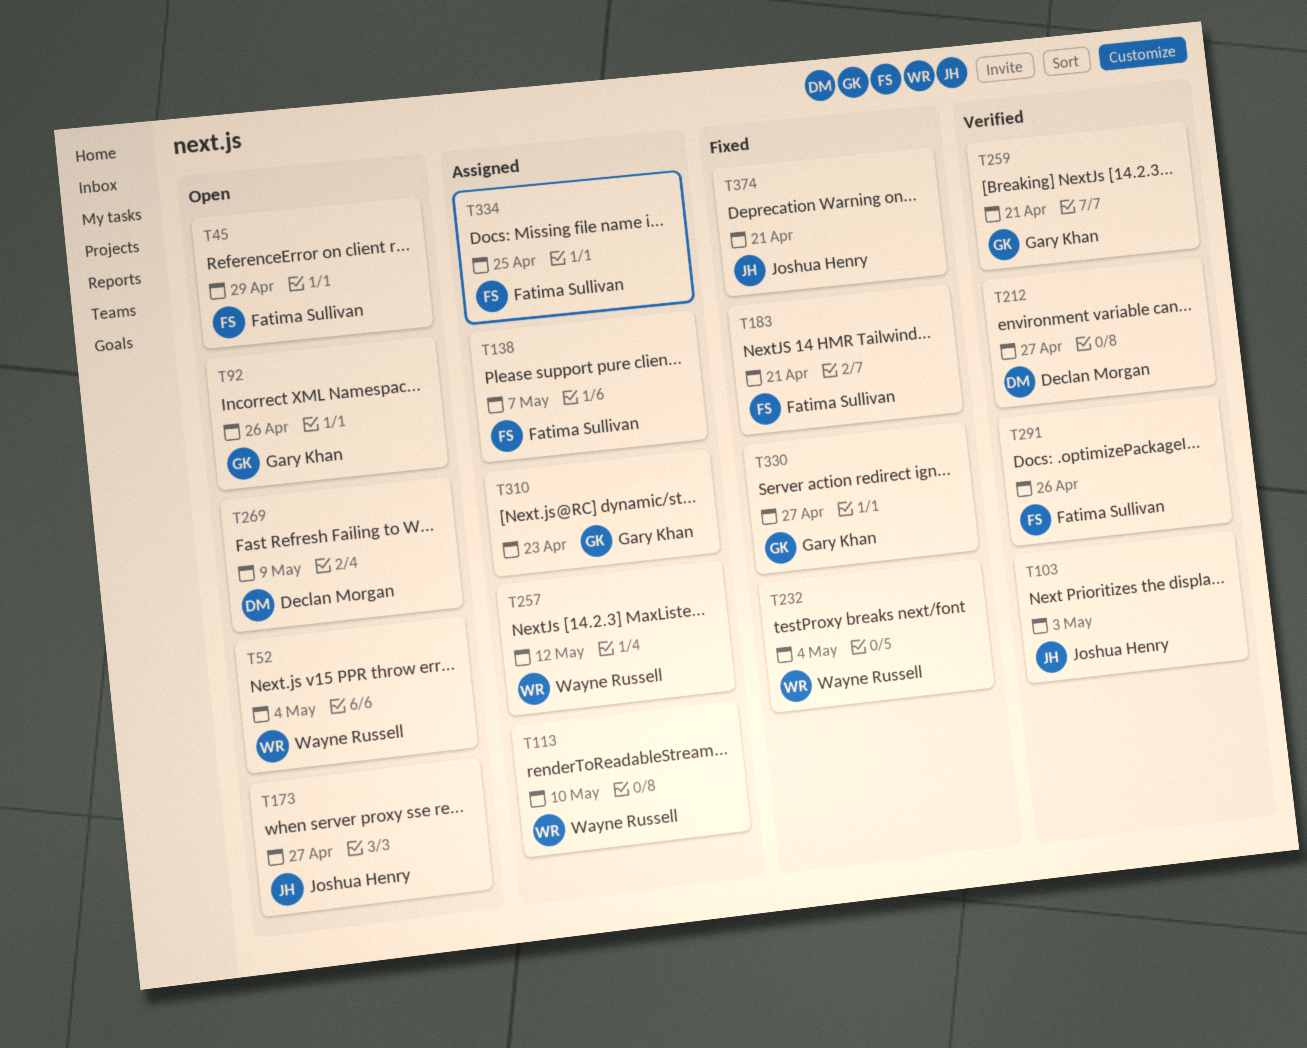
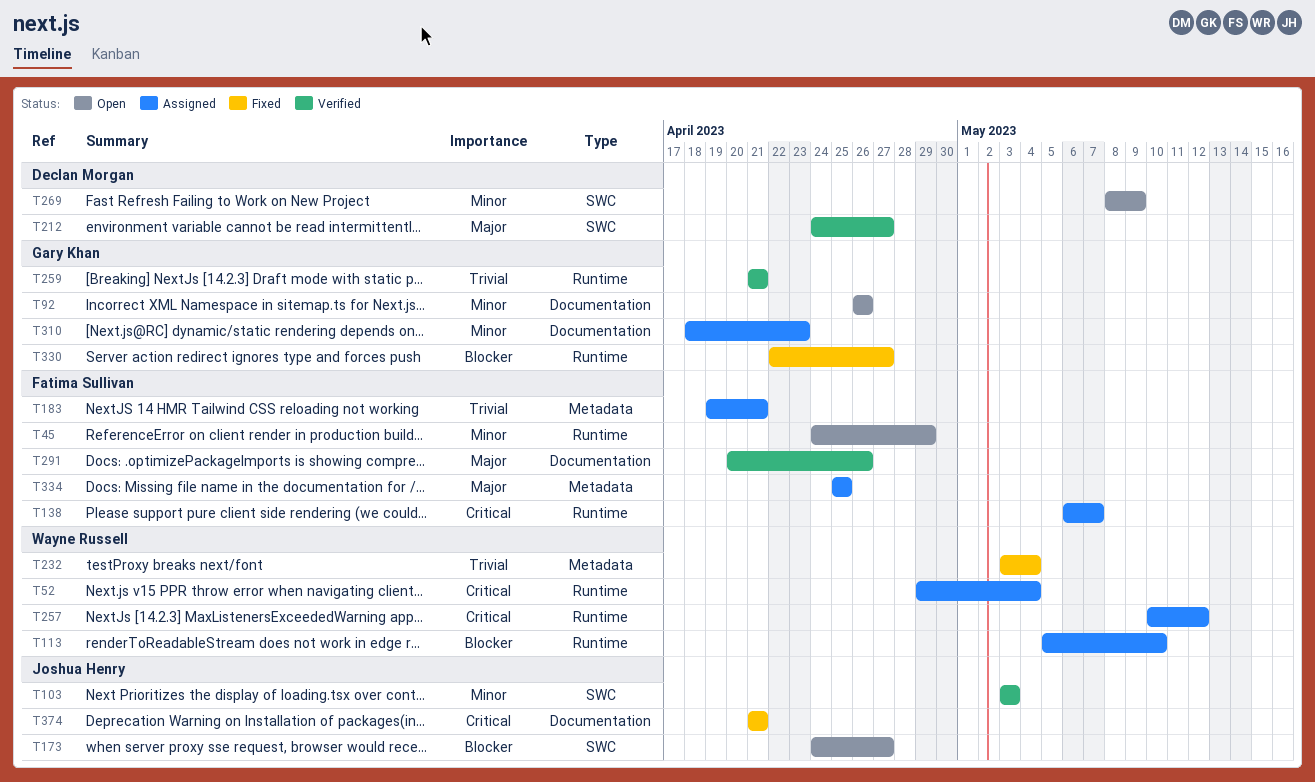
T52, status: Open -> Assigned
T183, status: Fixed -> Assigned

